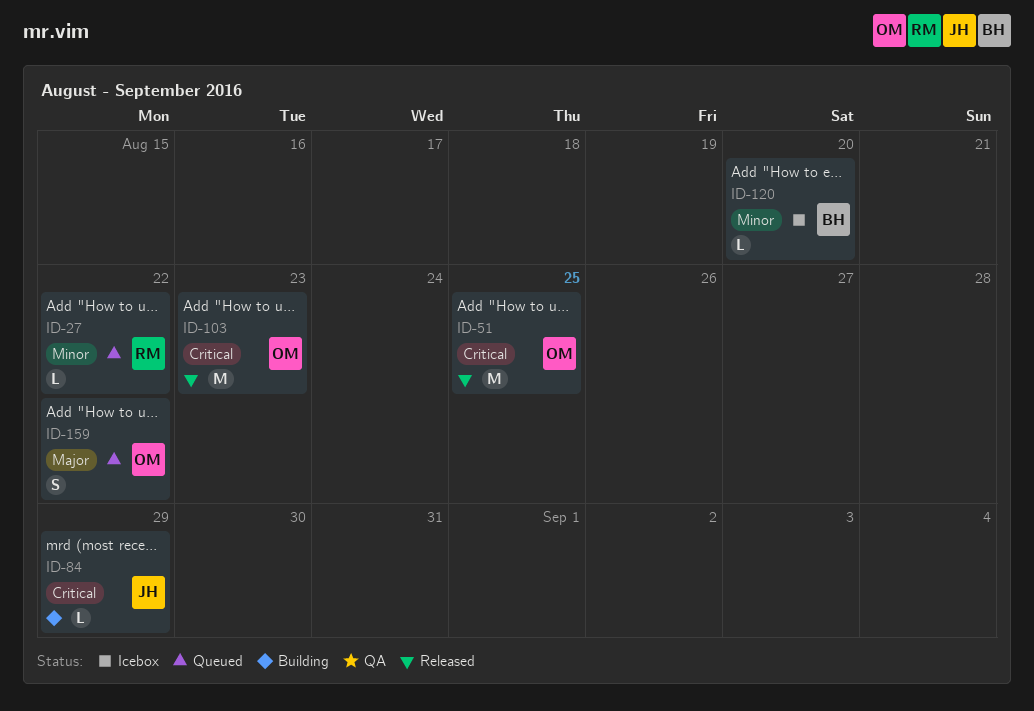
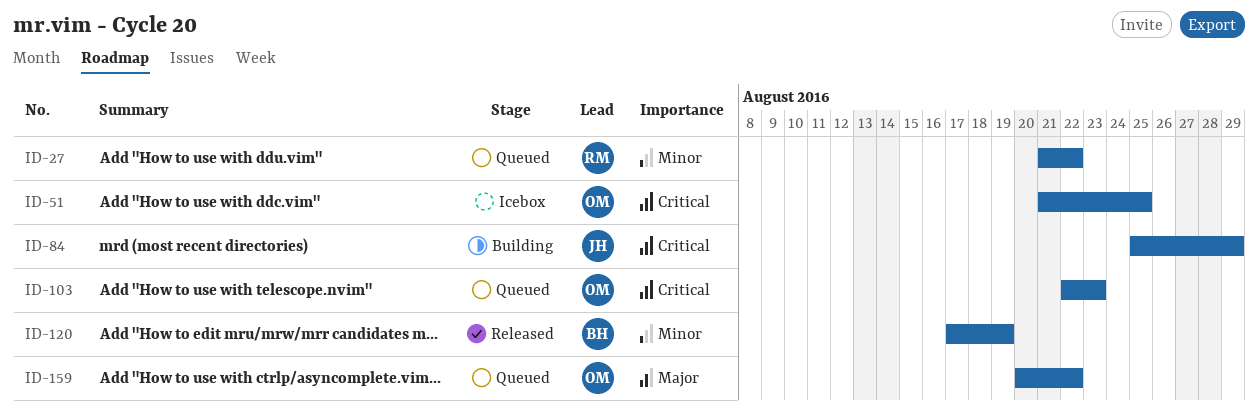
ID-51, status: Released -> Icebox
ID-103, status: Released -> Queued
ID-120, status: Icebox -> Released
ID-120, due: Aug 20 -> Aug 19

